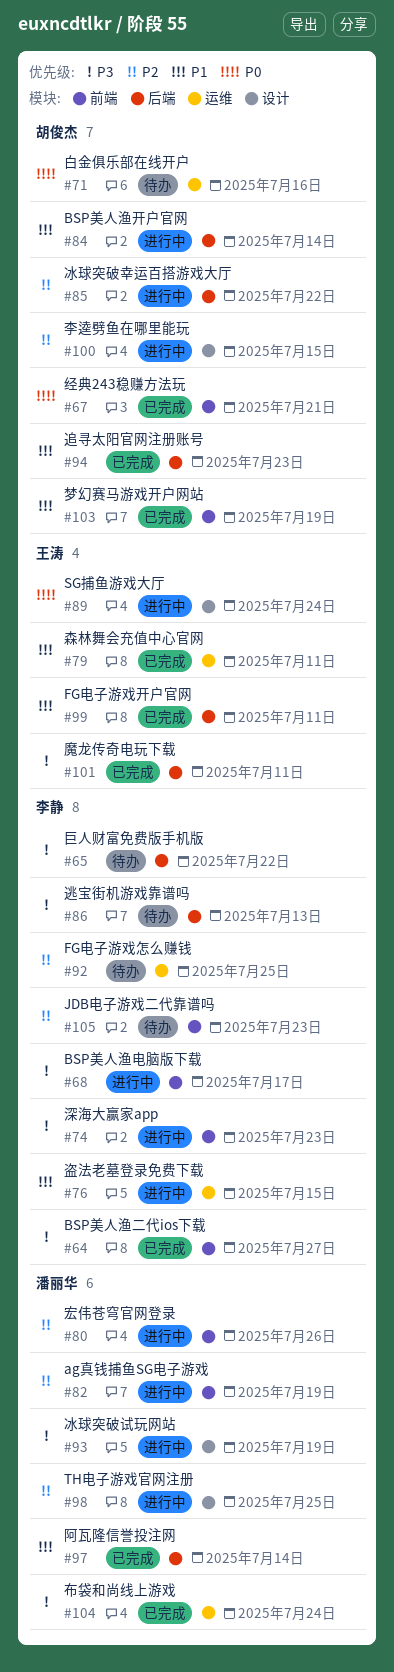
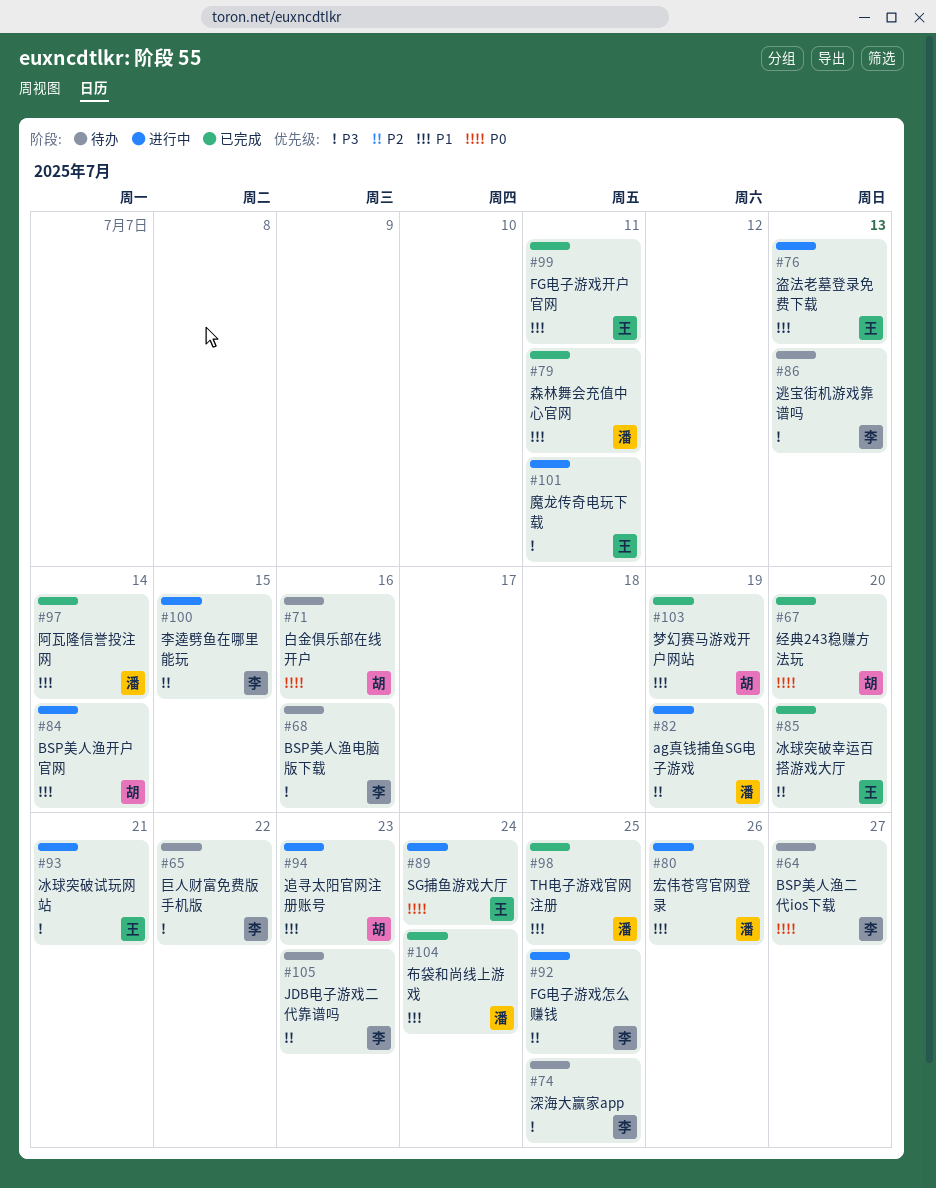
#64, status: 已完成 -> 待办
#64, priority: P3 -> P0
#67, due: Jul 21 -> Jul 20
#68, status: 进行中 -> 待办
#68, due: Jul 17 -> Jul 16
#74, status: 进行中 -> 待办
#74, due: Jul 23 -> Jul 25
#76, owner: 李静 -> 王涛
#76, due: Jul 15 -> Jul 13
#79, owner: 王涛 -> 潘丽华
#80, priority: P2 -> P1
#85, status: 进行中 -> 已完成
#85, owner: 胡俊杰 -> 王涛
#85, due: Jul 22 -> Jul 20
#92, status: 待办 -> 进行中
#93, owner: 潘丽华 -> 王涛
#93, due: Jul 19 -> Jul 21
#94, status: 已完成 -> 进行中
#98, status: 进行中 -> 已完成
#98, priority: P2 -> P1
#100, owner: 胡俊杰 -> 李静
#101, status: 已完成 -> 进行中
#104, priority: P3 -> P1

